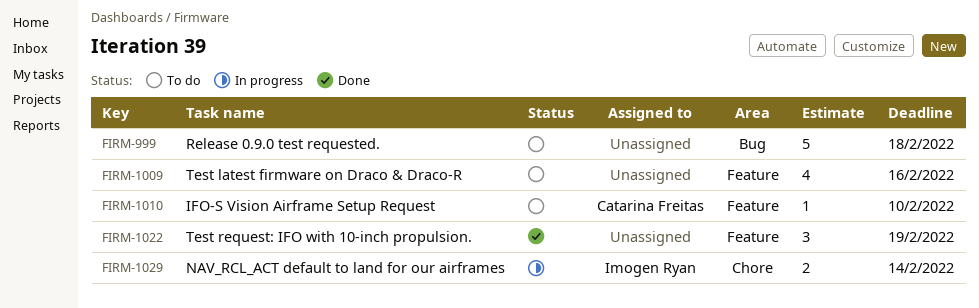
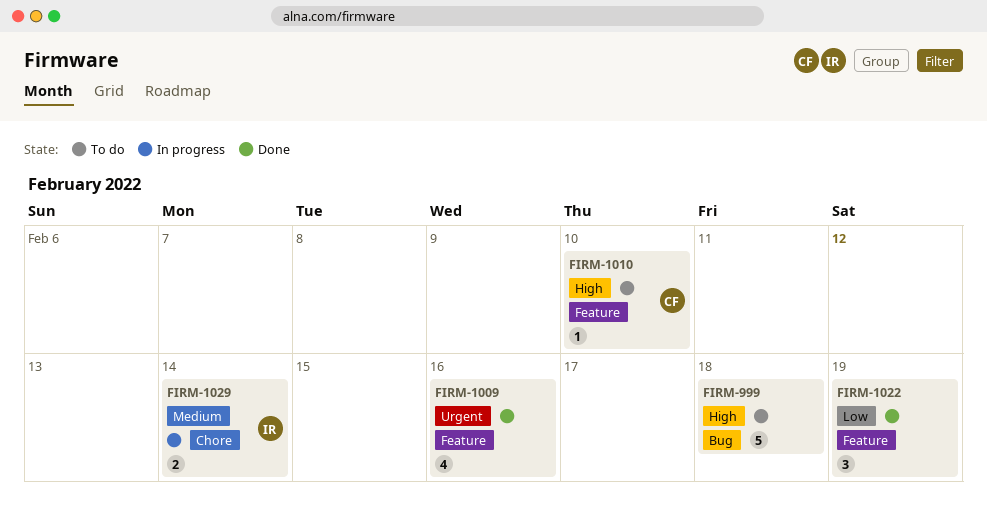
FIRM-1009, status: To do -> Done

